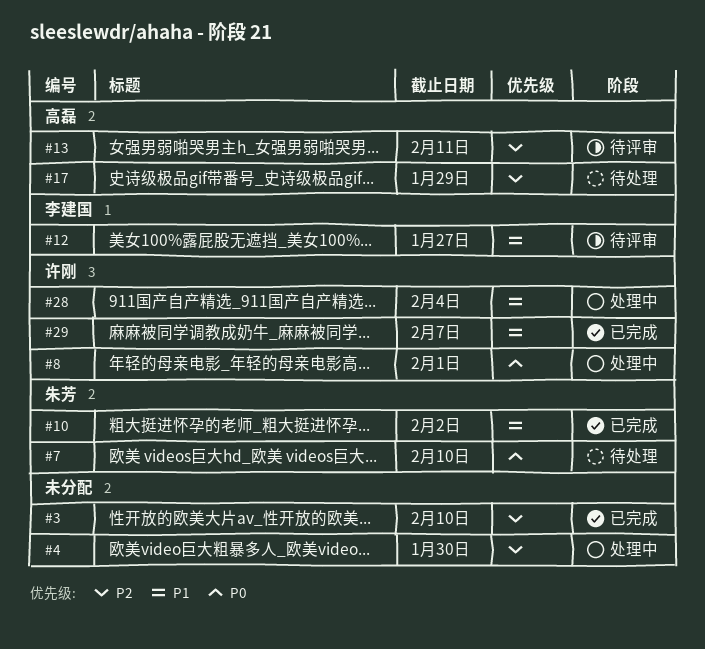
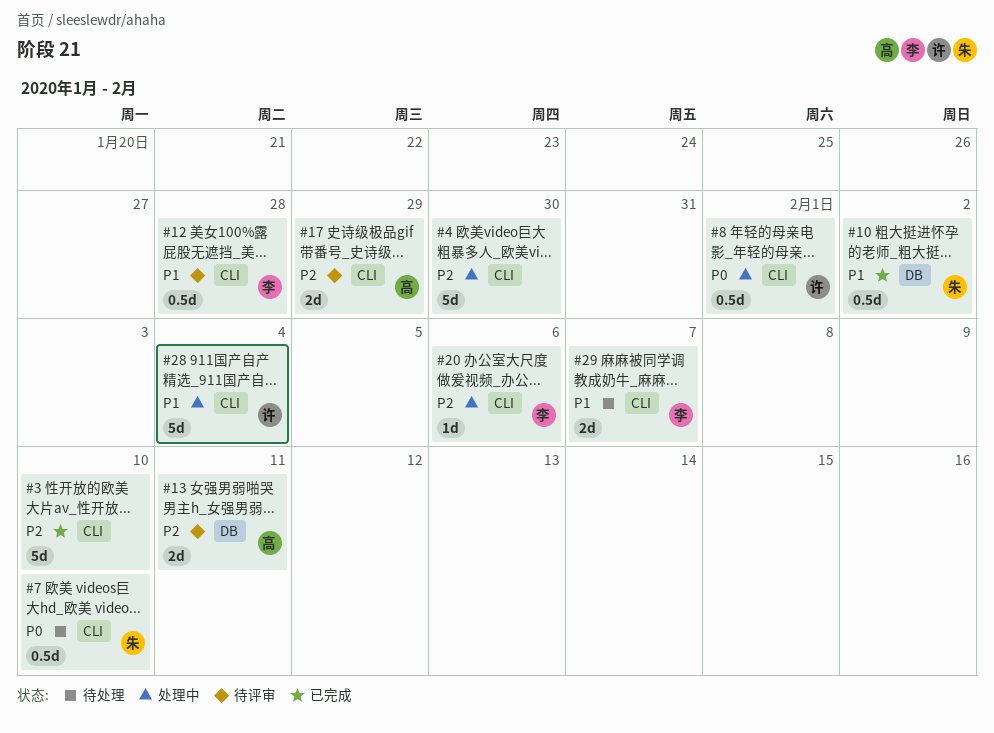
#12, due: Jan 27 -> Jan 28
#17, status: 待处理 -> 待评审
#20: none -> present
#29, status: 已完成 -> 待处理
#29, owner: 许刚 -> 李建国

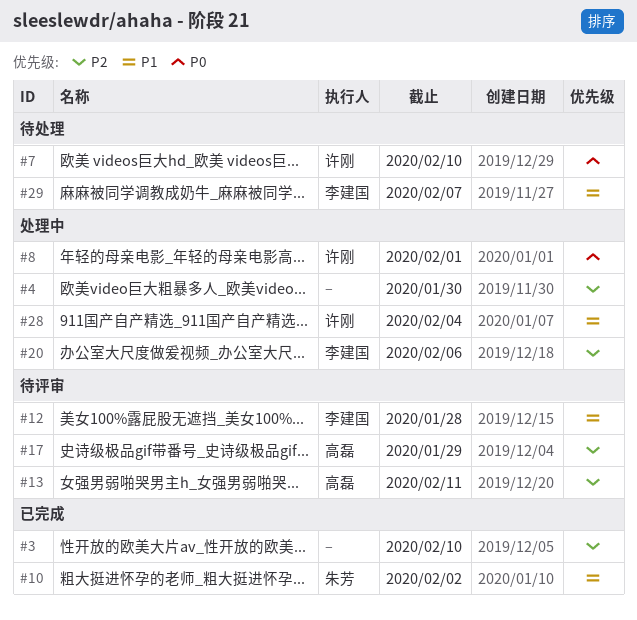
#7, owner: 朱芳 -> 许刚

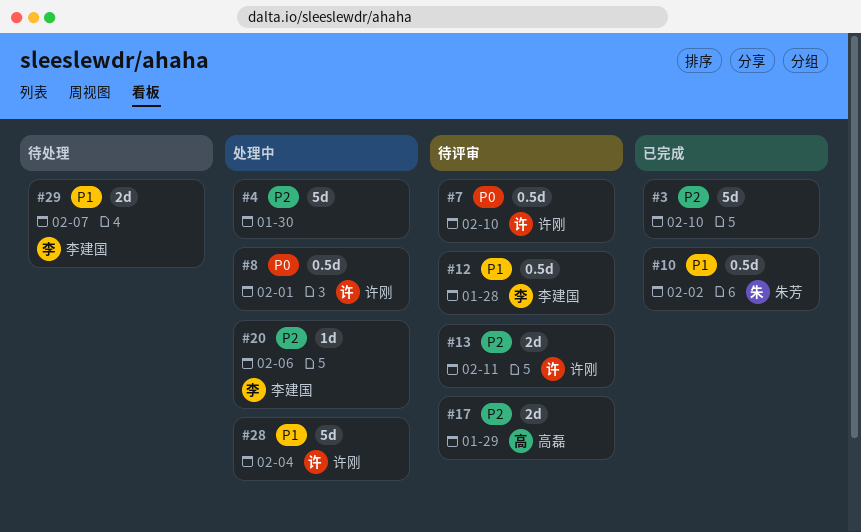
#7, status: 待处理 -> 待评审
#13, owner: 高磊 -> 许刚

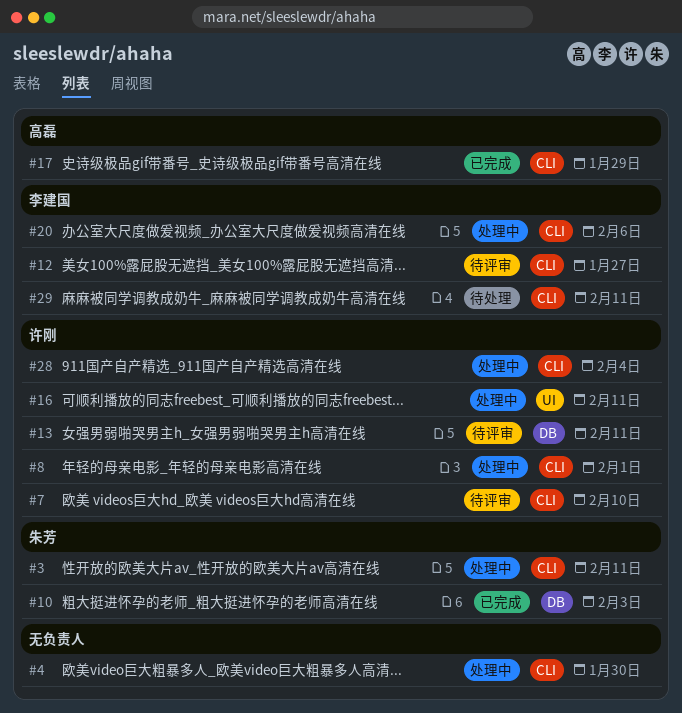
#3, status: 已完成 -> 处理中
#3, owner: none -> 朱芳
#3, due: Feb 10 -> Feb 11
#10, due: Feb 2 -> Feb 3
#12, due: Jan 28 -> Jan 27
#16: none -> present
#17, status: 待评审 -> 已完成
#29, due: Feb 7 -> Feb 11

